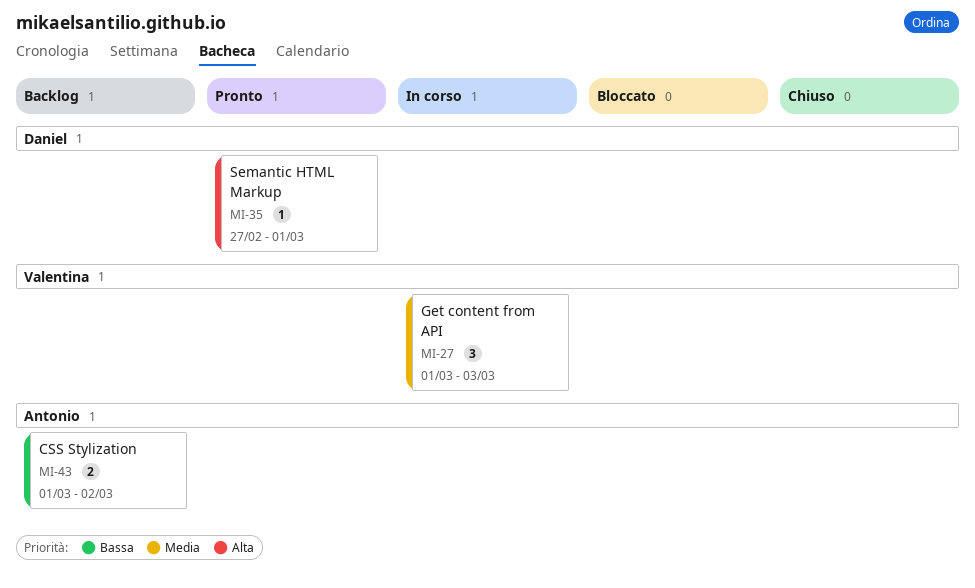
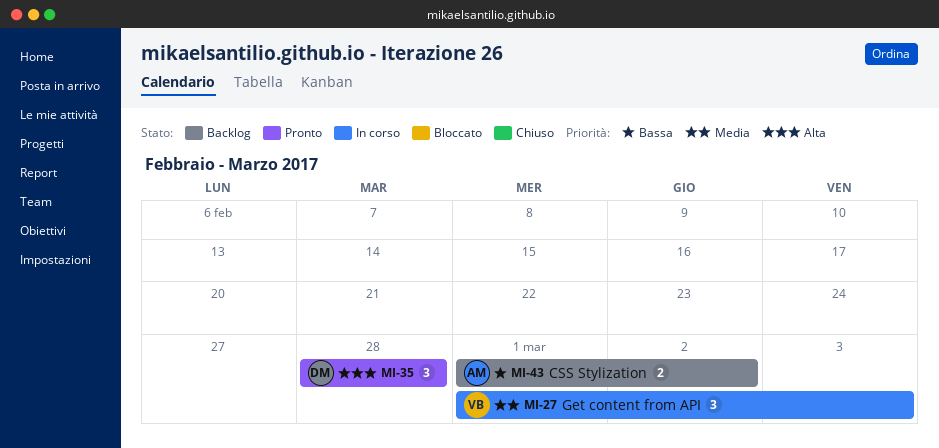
MI-35, estimate: 1 -> 3
MI-35, start: Feb 27 -> Feb 28
MI-35, due: Mar 1 -> Feb 28

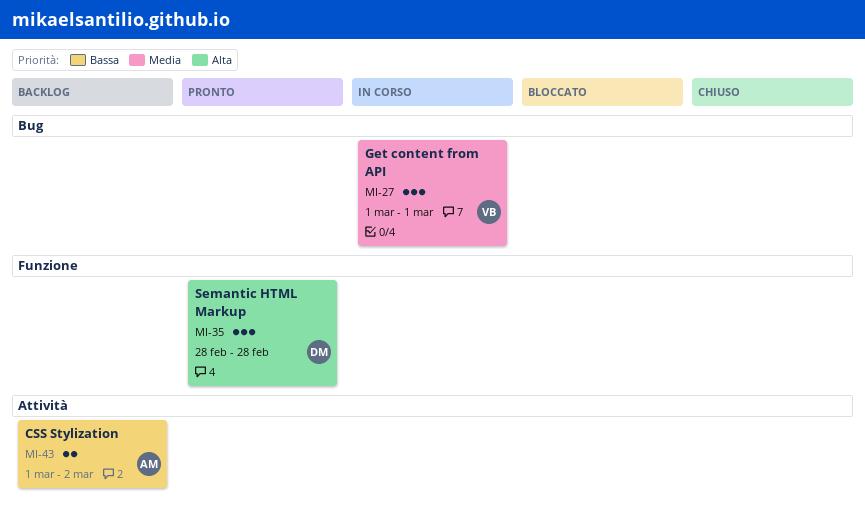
MI-27, due: Mar 3 -> Mar 1

